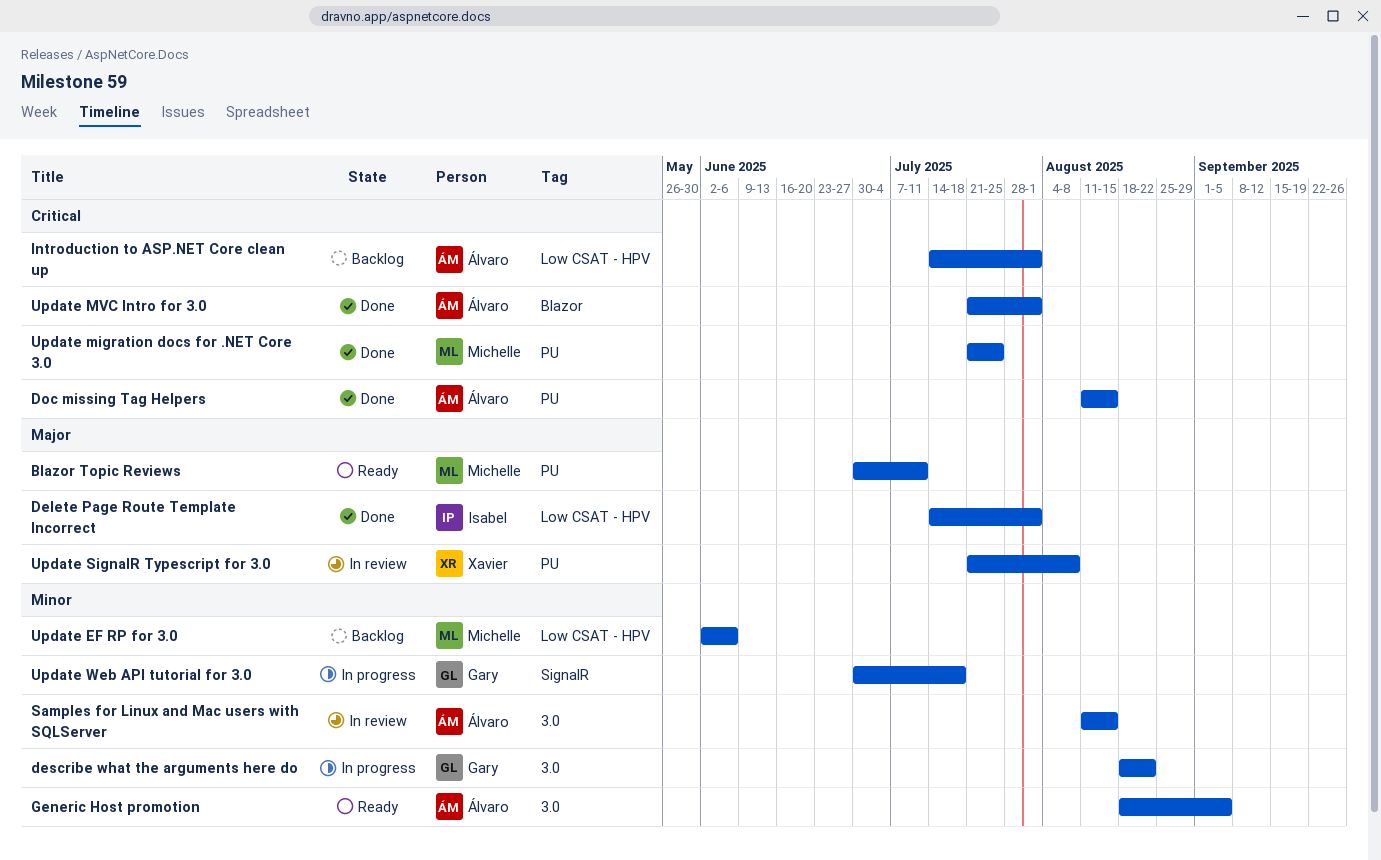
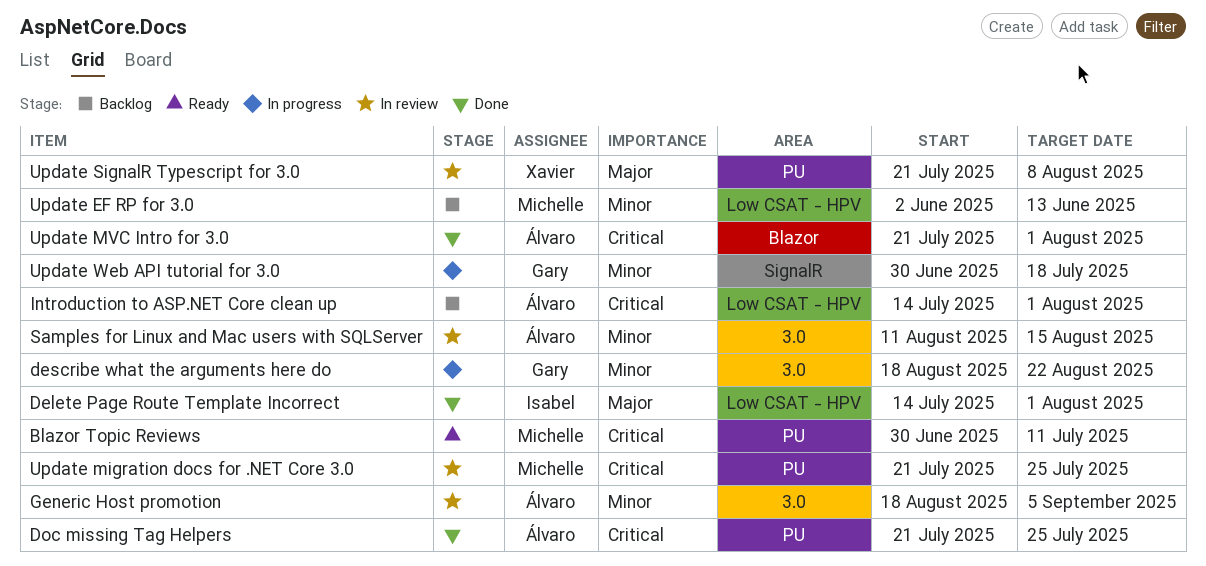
Blazor Topic Reviews, priority: Major -> Critical
Doc missing Tag Helpers, start: Aug 11 -> Jul 21
Doc missing Tag Helpers, due: Aug 15 -> Jul 25
Generic Host promotion, status: Ready -> In review
Update EF RP for 3.0, due: Jun 6 -> Jun 13
Update migration docs for .NET Core 3.0, status: Done -> In review

